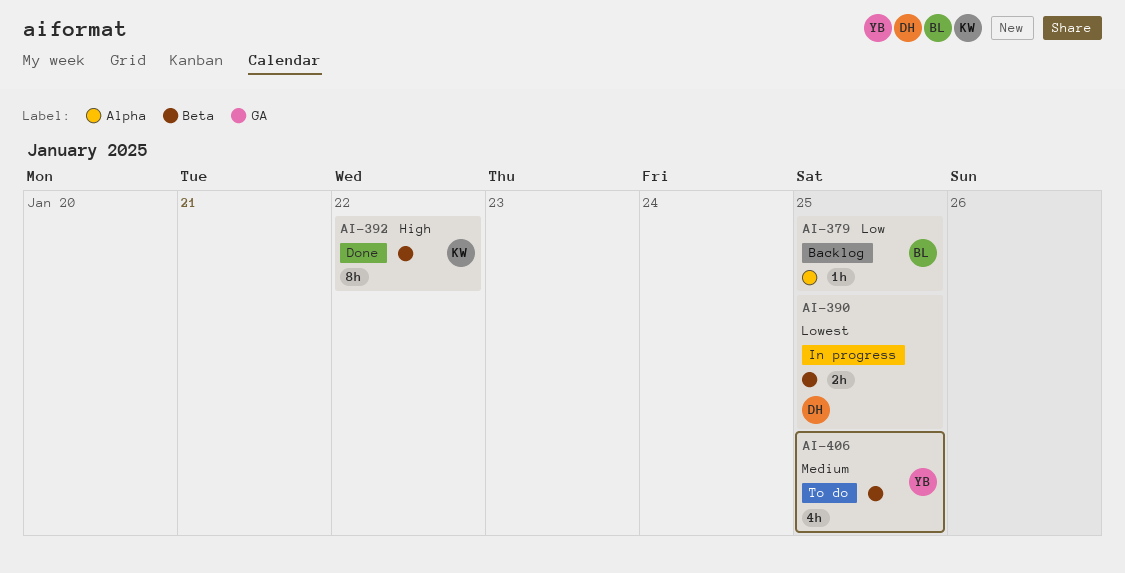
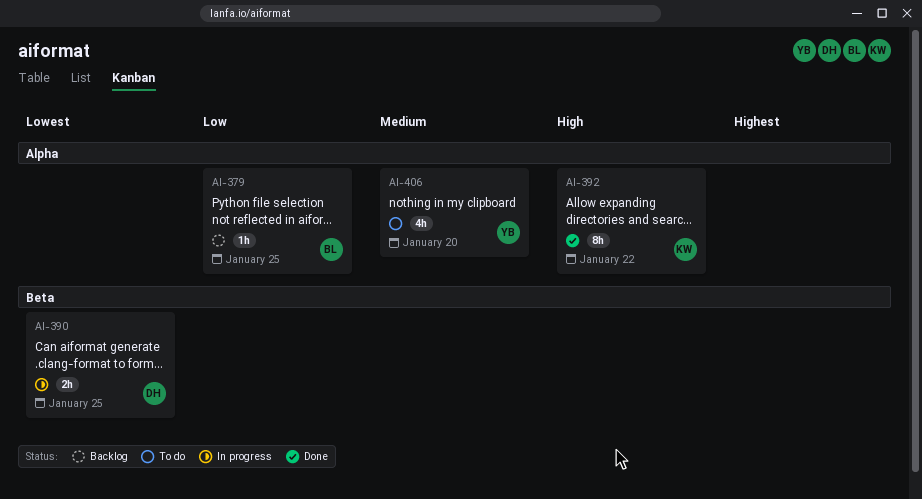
AI-392, label: Beta -> Alpha
AI-406, label: Beta -> Alpha
AI-406, due: Jan 25 -> Jan 20

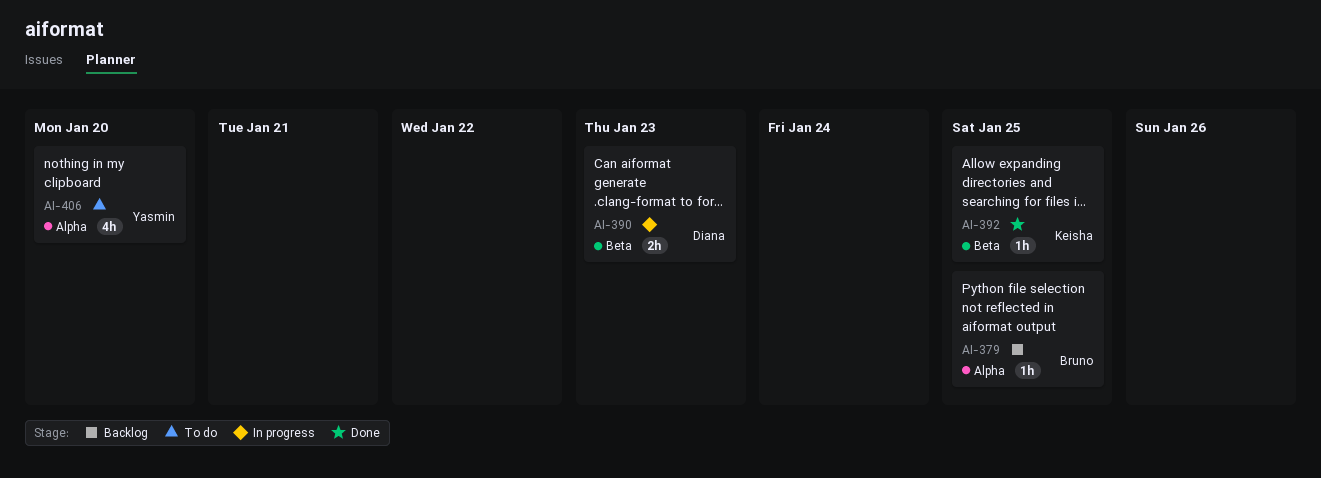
AI-390, due: Jan 25 -> Jan 23
AI-392, label: Alpha -> Beta
AI-392, estimate: 8h -> 1h
AI-392, due: Jan 22 -> Jan 25

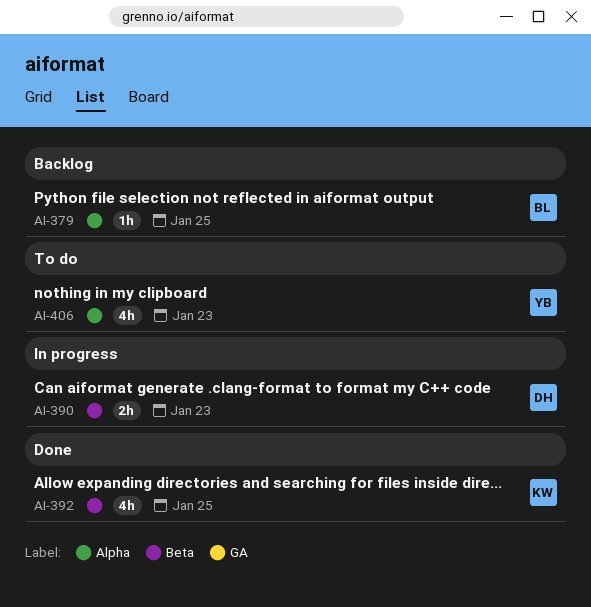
AI-392, estimate: 1h -> 4h
AI-406, due: Jan 20 -> Jan 23

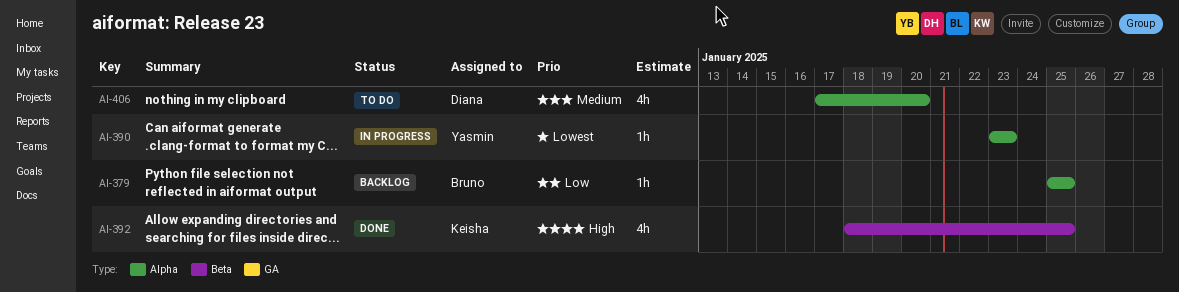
AI-390, owner: Diana -> Yasmin
AI-390, label: Beta -> Alpha
AI-390, estimate: 2h -> 1h
AI-406, owner: Yasmin -> Diana
AI-406, due: Jan 23 -> Jan 20

